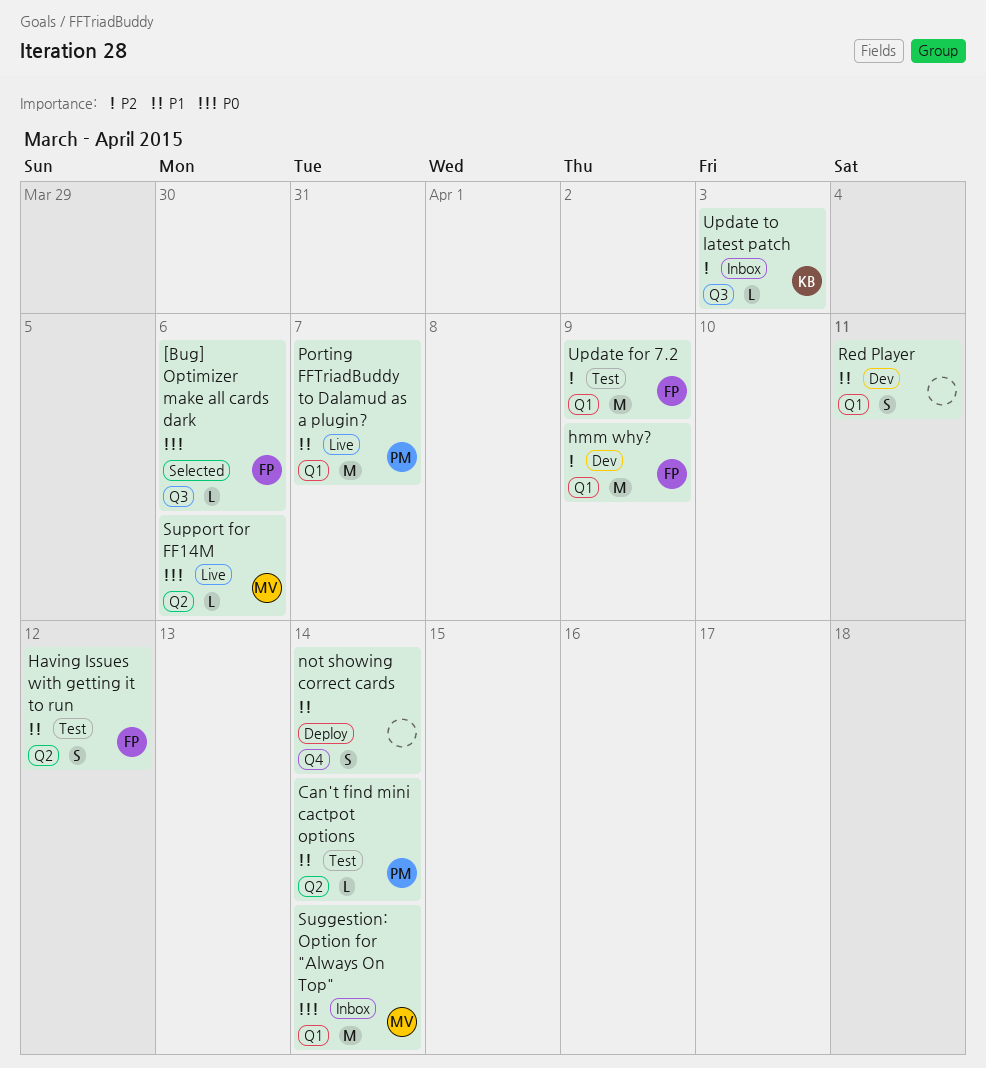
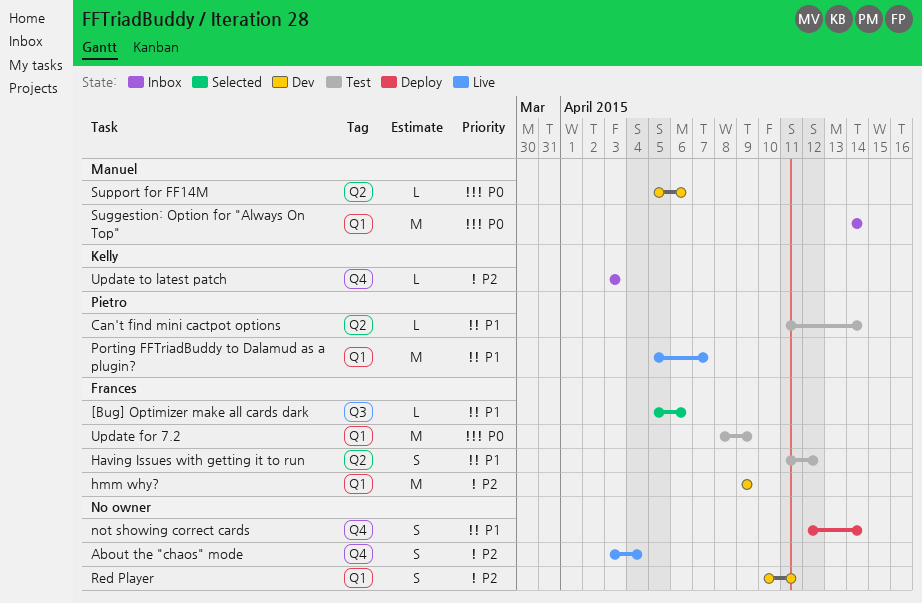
[Bug] Optimizer make all cards dark, priority: P0 -> P1
About the "chaos" mode: none -> present
Red Player, priority: P1 -> P2
Support for FF14M, status: Live -> Dev
Update for 7.2, priority: P2 -> P0
Update to latest patch, label: Q3 -> Q4

